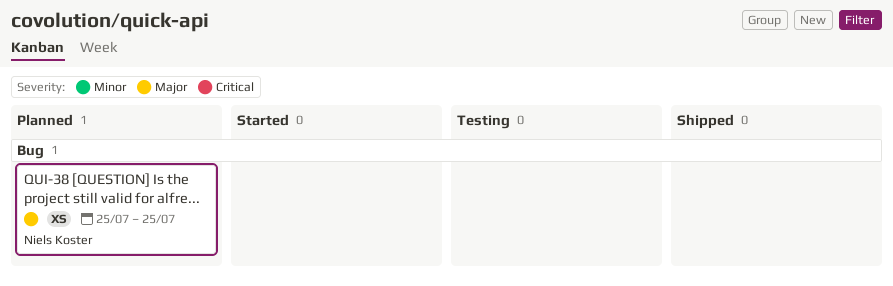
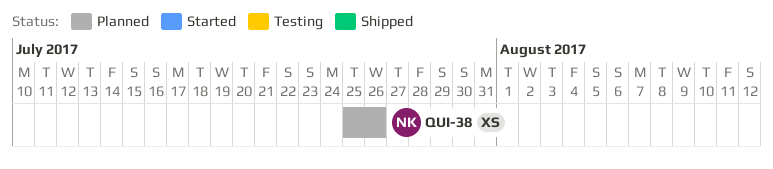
QUI-38, due: Jul 25 -> Jul 26

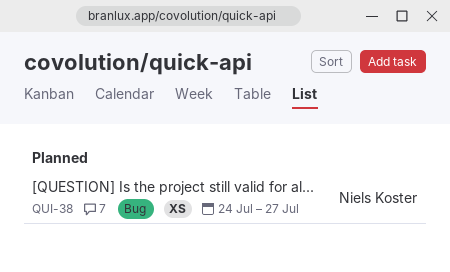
QUI-38, start: Jul 25 -> Jul 24
QUI-38, due: Jul 26 -> Jul 27

